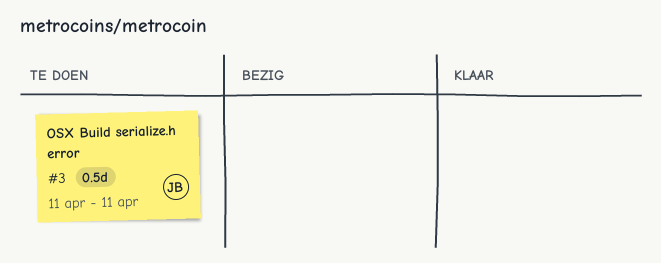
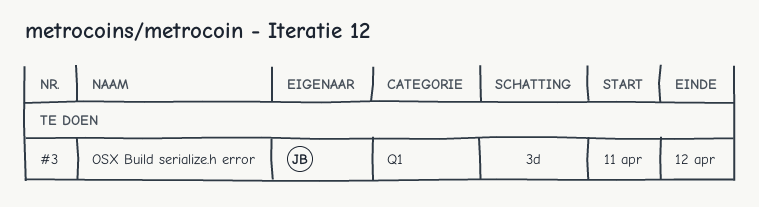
#3, estimate: 0.5d -> 3d
#3, due: Apr 11 -> Apr 12

